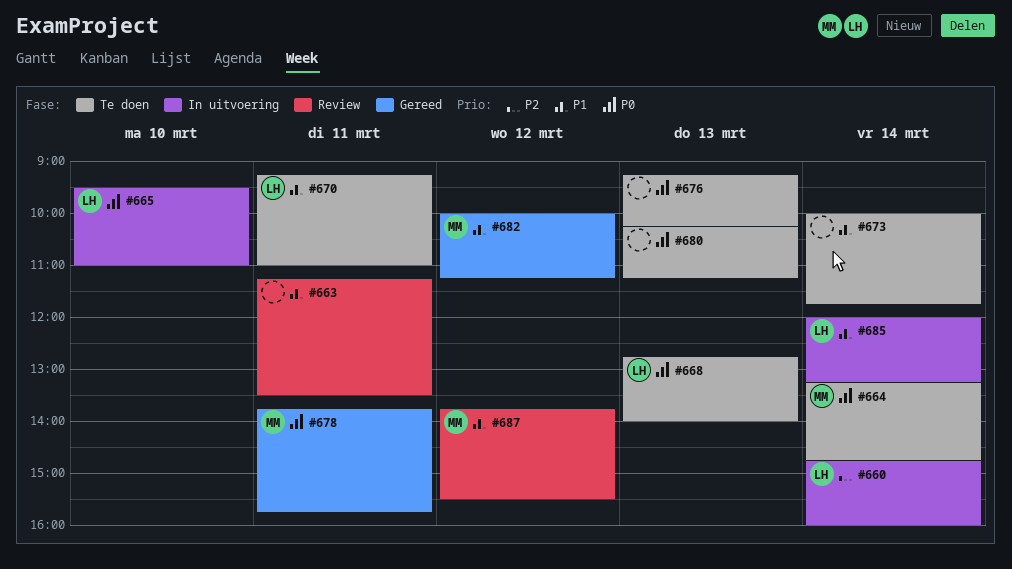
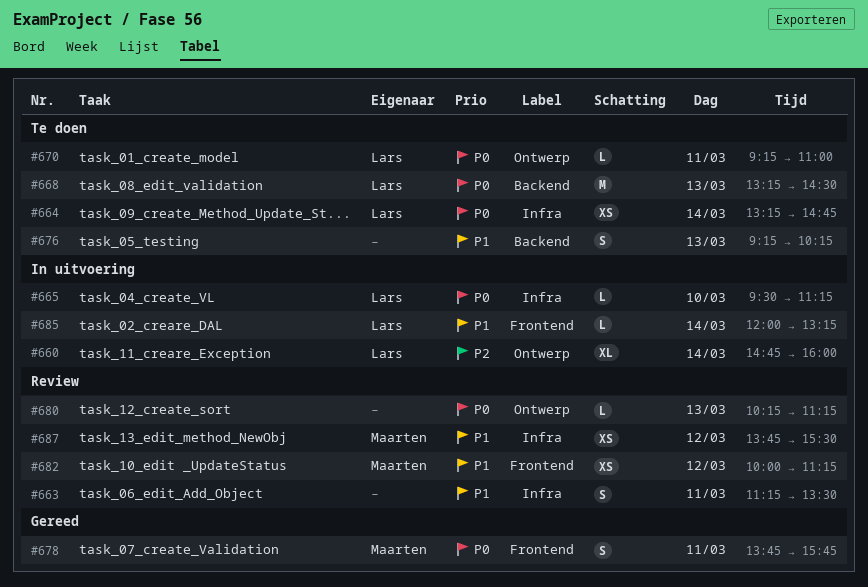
#664, owner: Maarten -> Lars
#665, ends: 11:00 -> 11:15
#668, begins: 12:45 -> 13:15
#668, ends: 14:00 -> 14:30
#670, priority: P1 -> P0
#673: present -> none
#676, priority: P0 -> P1
#680, status: Te doen -> Review
#682, status: Gereed -> Review

